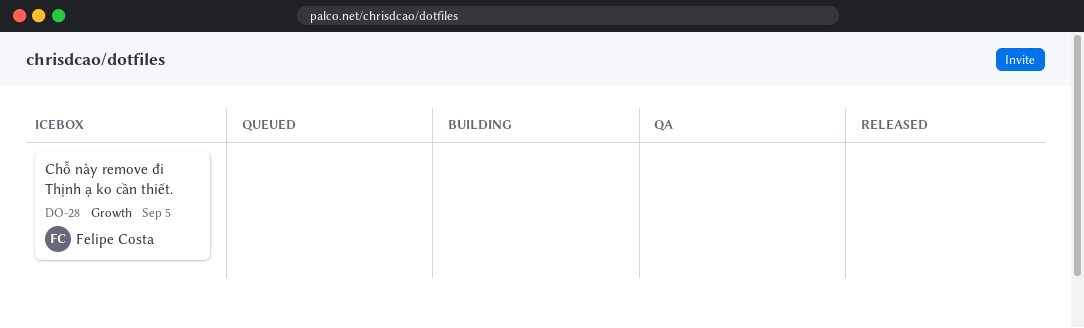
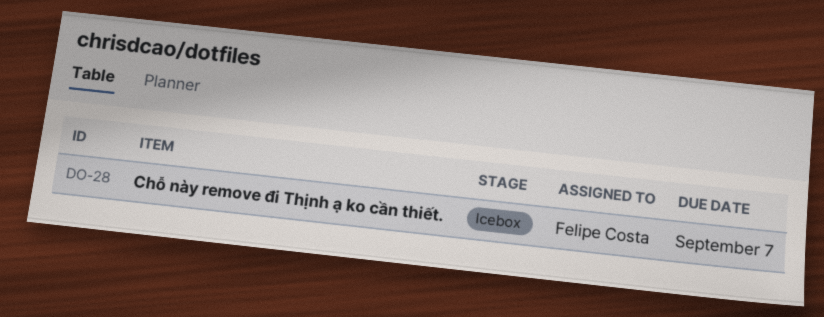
DO-28, due: Sep 5 -> Sep 7

